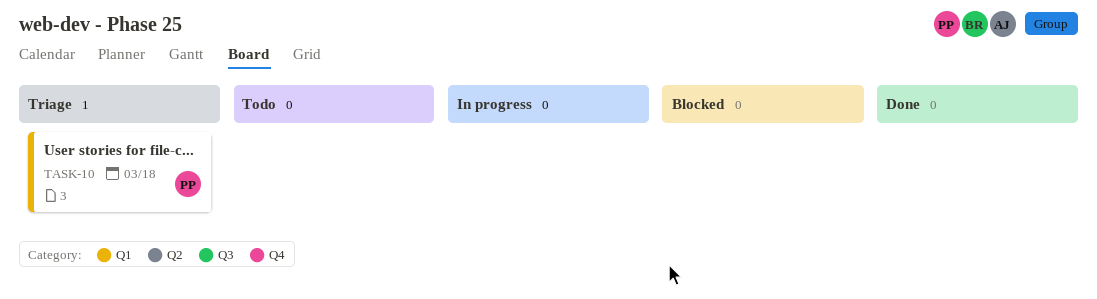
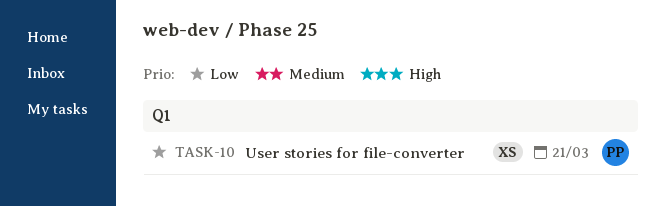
TASK-10, due: Mar 18 -> Mar 21

